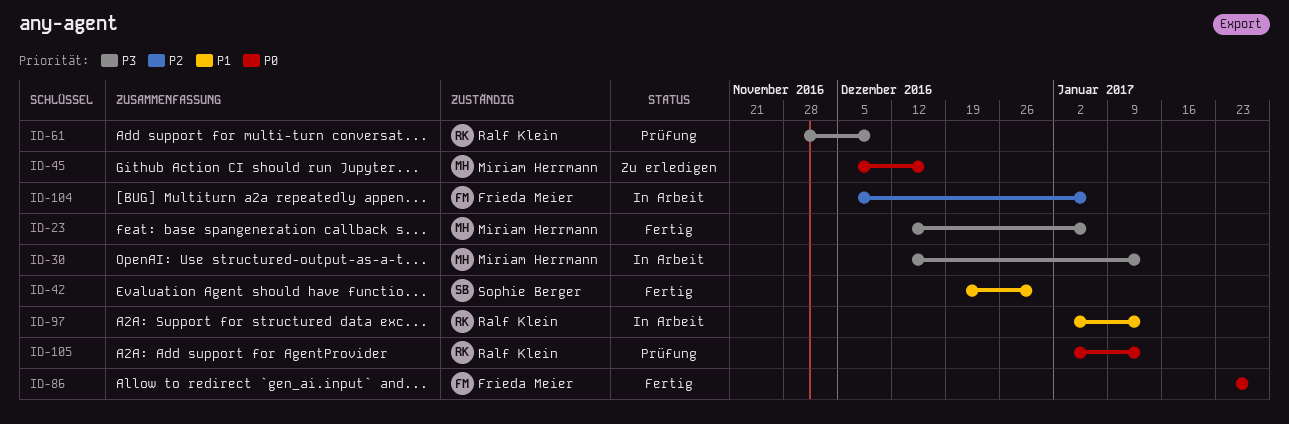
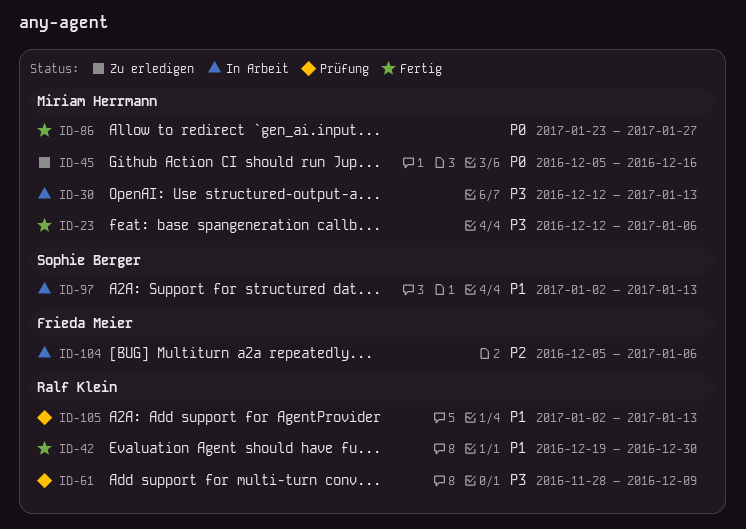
ID-42, owner: Sophie Berger -> Ralf Klein
ID-86, owner: Frieda Meier -> Miriam Herrmann
ID-97, owner: Ralf Klein -> Sophie Berger
ID-105, priority: P0 -> P1

